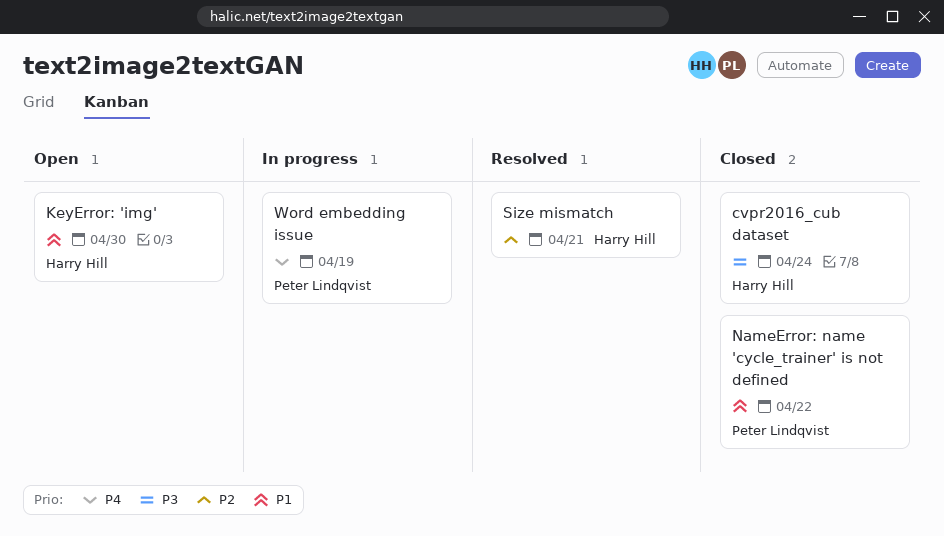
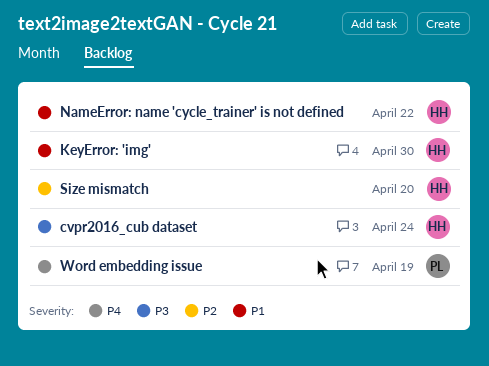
NameError: name 'cycle_trainer' is not defined, owner: Peter Lindqvist -> Harry Hill
Size mismatch, due: Apr 21 -> Apr 20

